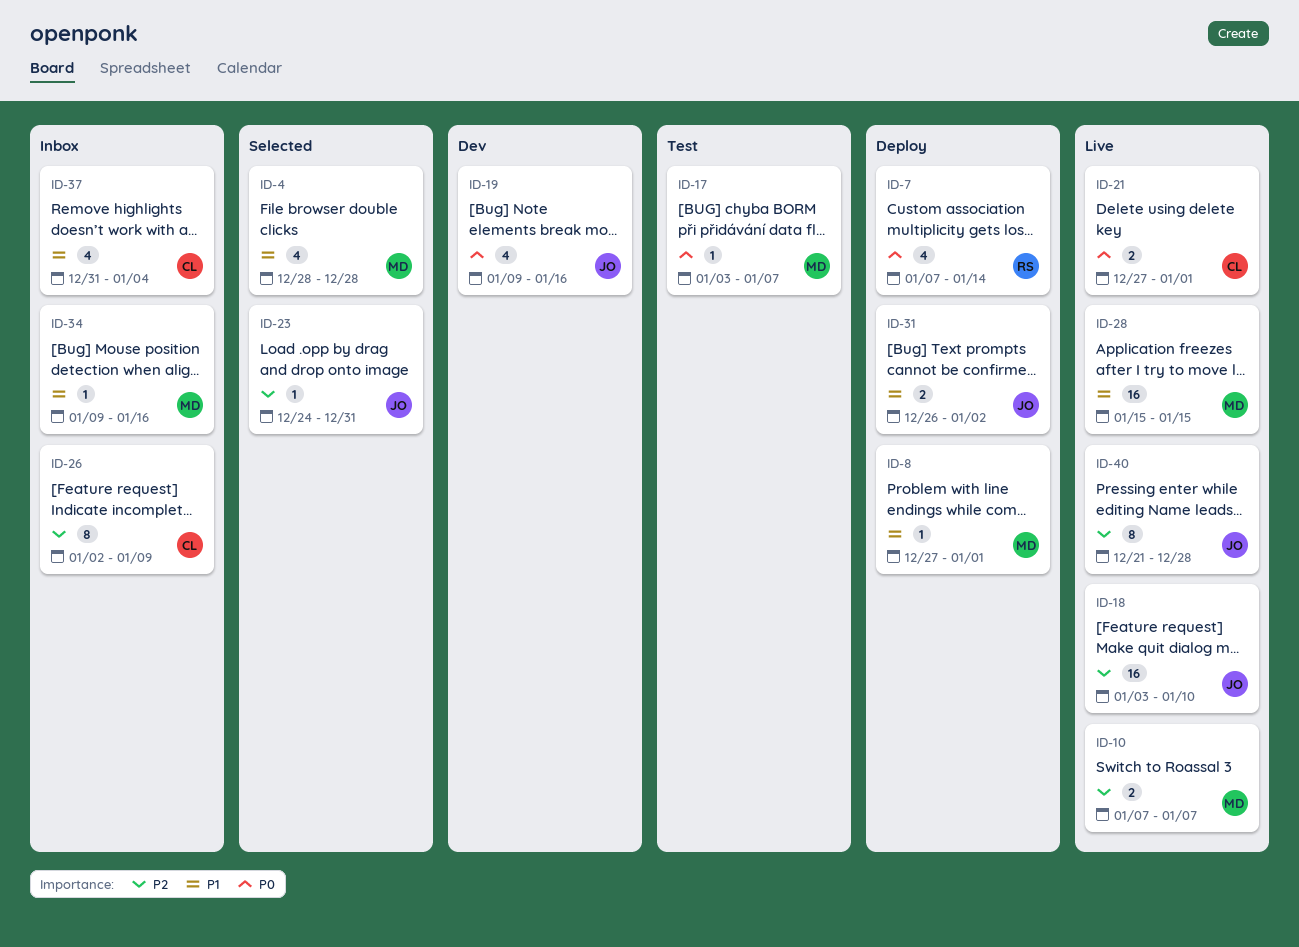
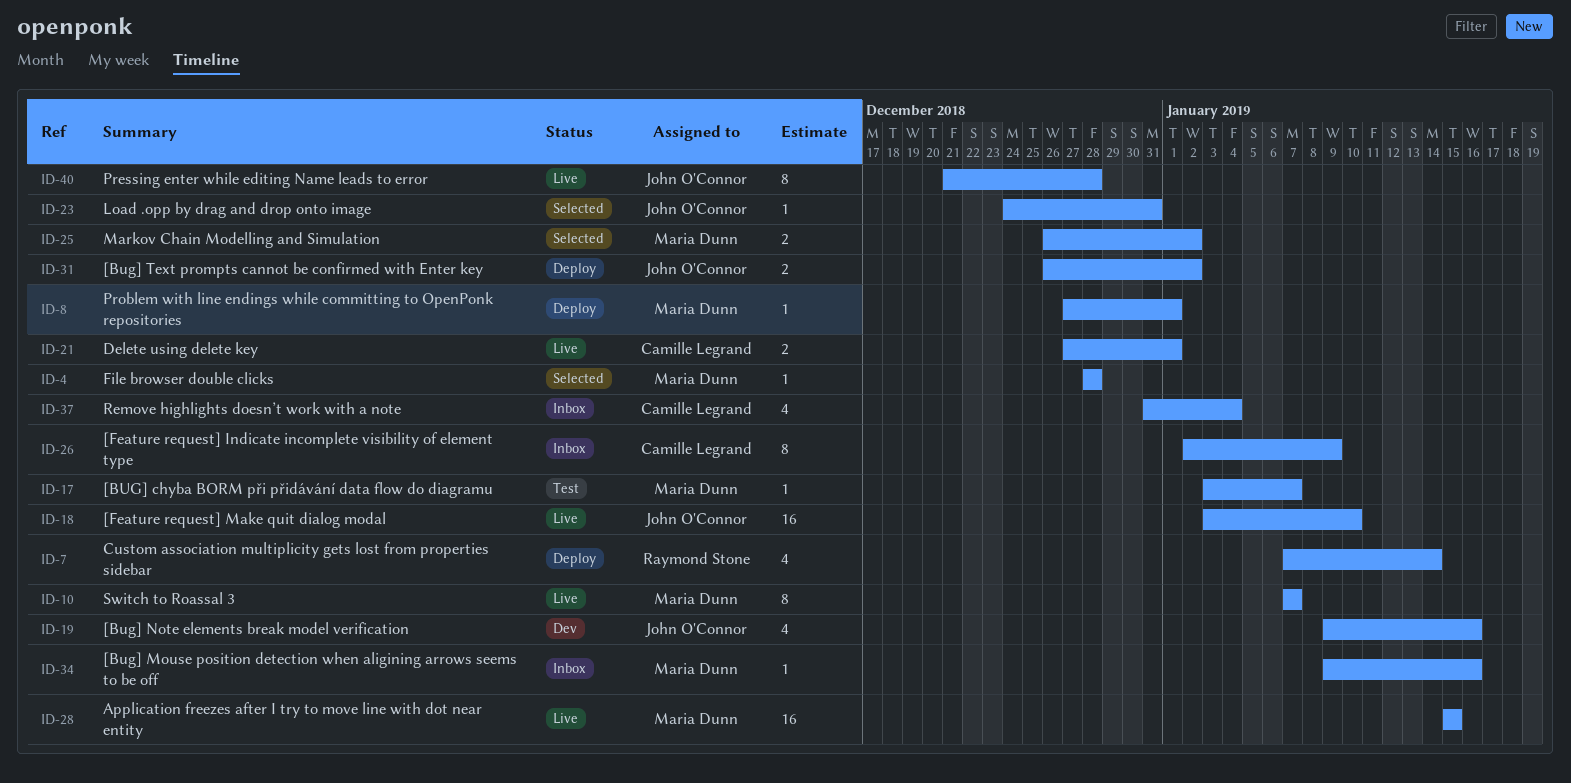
ID-4, estimate: 4 -> 1
ID-10, estimate: 2 -> 8
ID-25: none -> present

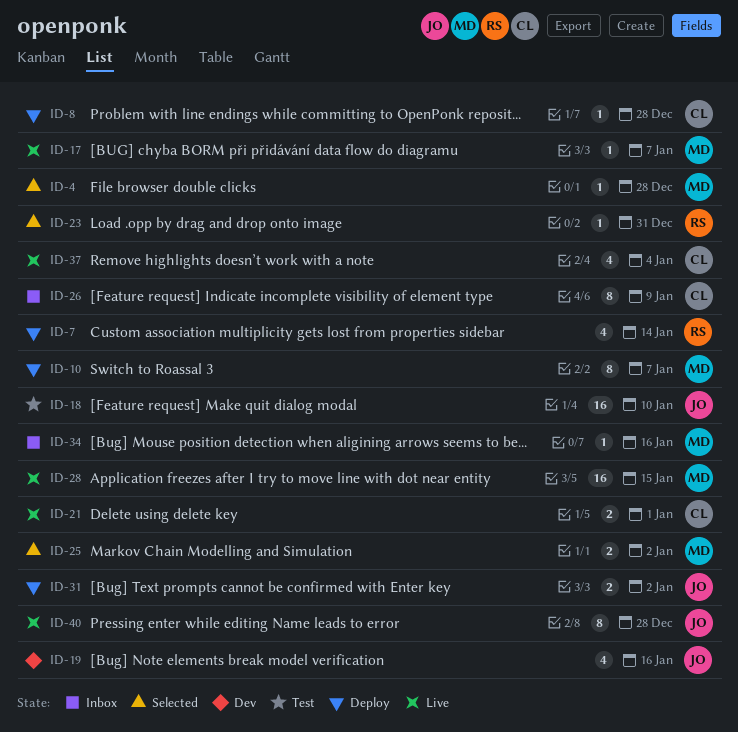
ID-8, owner: Maria Dunn -> Camille Legrand
ID-8, due: Jan 1 -> Dec 28
ID-10, status: Live -> Deploy
ID-17, status: Test -> Live
ID-18, status: Live -> Test
ID-23, owner: John O'Connor -> Raymond Stone
ID-37, status: Inbox -> Live

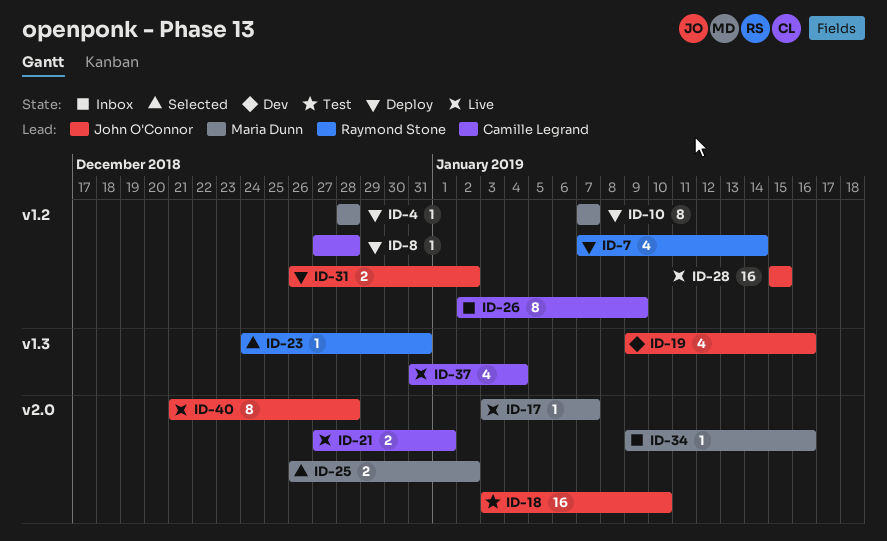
ID-4, status: Selected -> Deploy
ID-28, owner: Maria Dunn -> John O'Connor

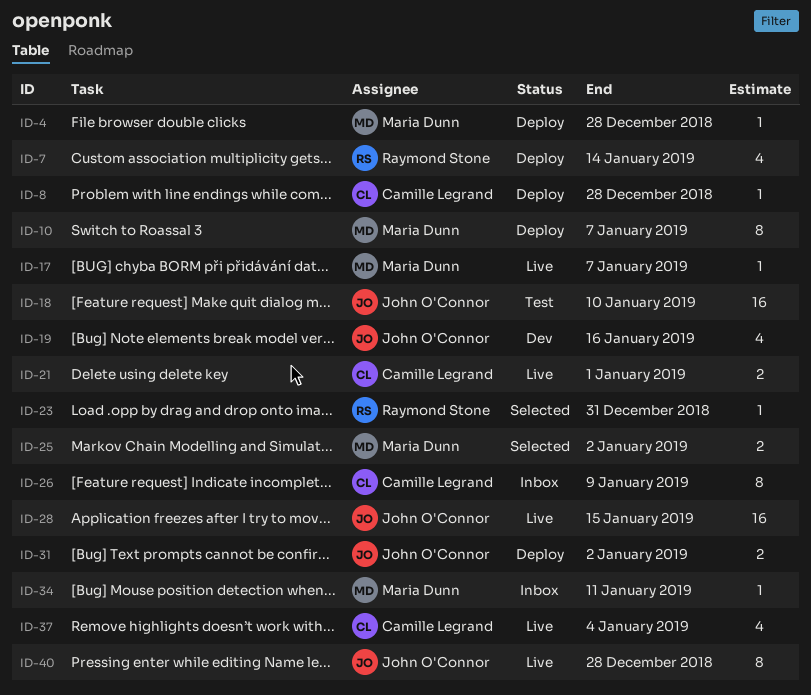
ID-34, due: Jan 16 -> Jan 11

